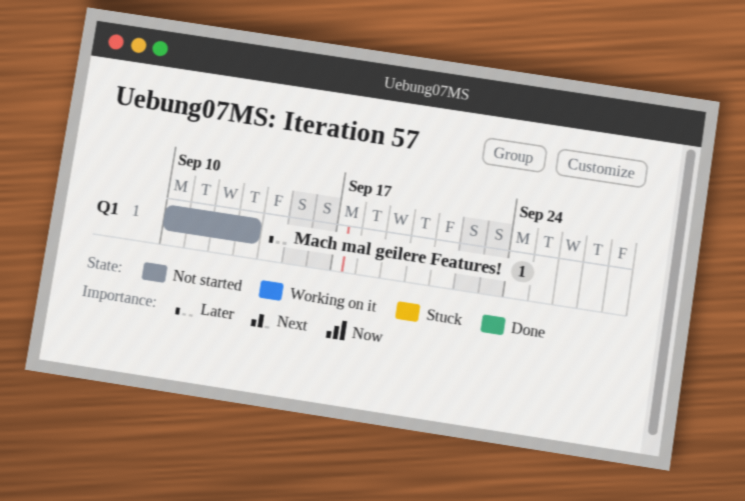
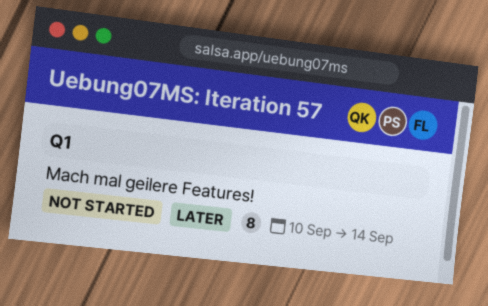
Mach mal geilere Features!, estimate: 1 -> 8
Mach mal geilere Features!, due: Sep 13 -> Sep 14

